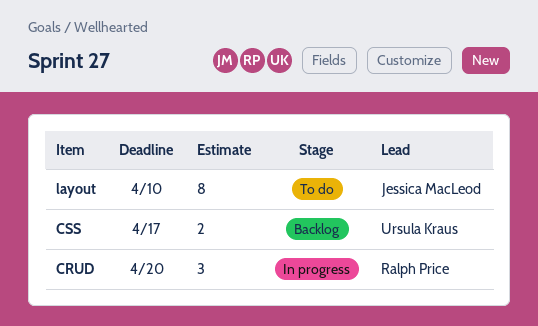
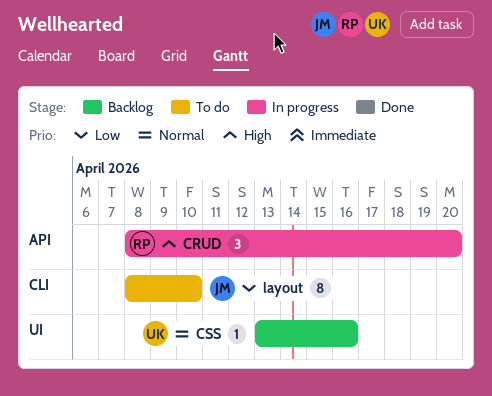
CSS, estimate: 2 -> 1
CSS, due: Apr 17 -> Apr 16

